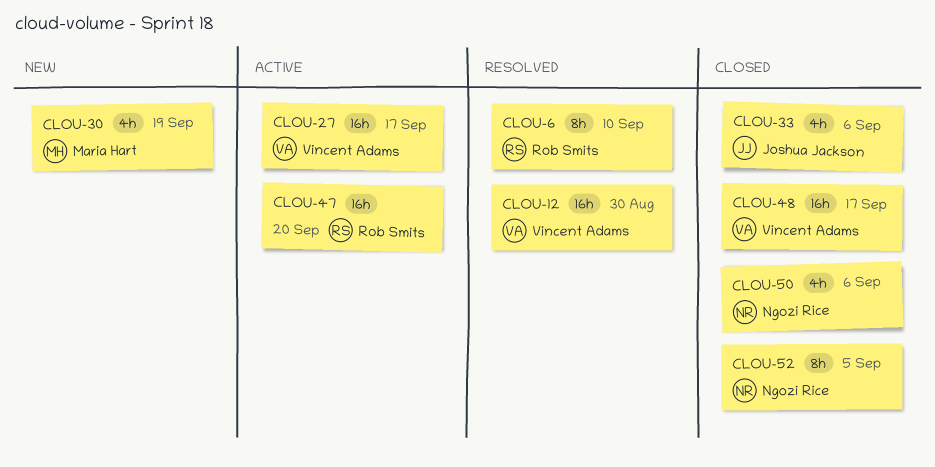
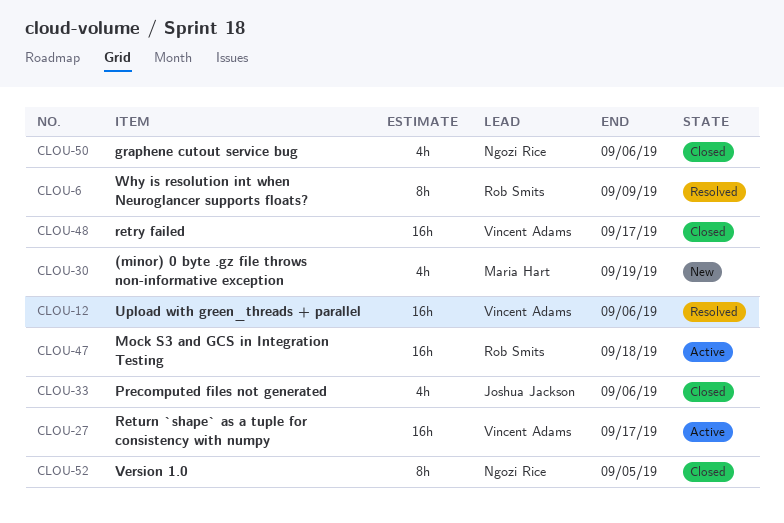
CLOU-6, due: Sep 10 -> Sep 9
CLOU-12, due: Aug 30 -> Sep 6
CLOU-47, due: Sep 20 -> Sep 18

